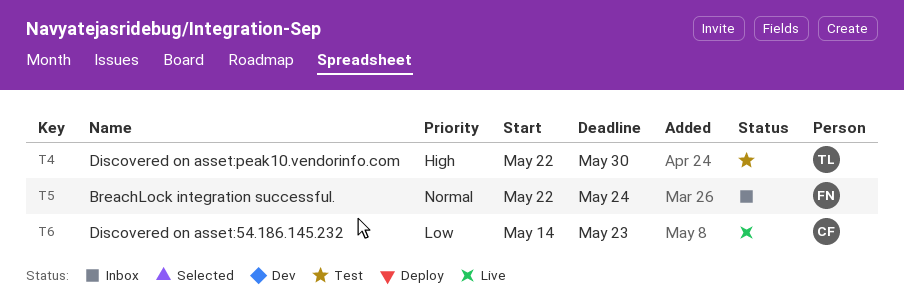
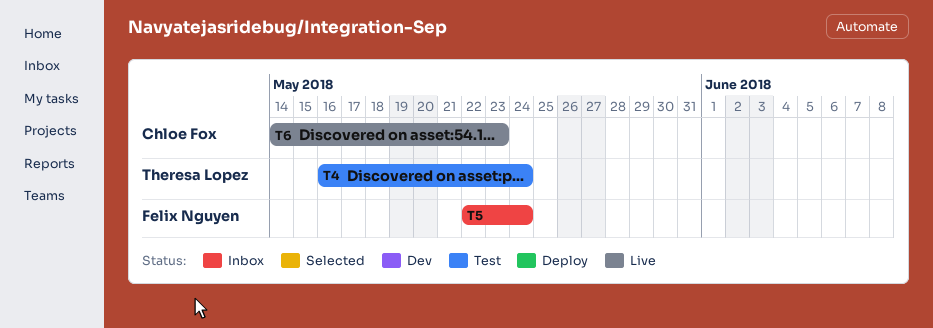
T4, start: May 22 -> May 16
T4, due: May 30 -> May 24

